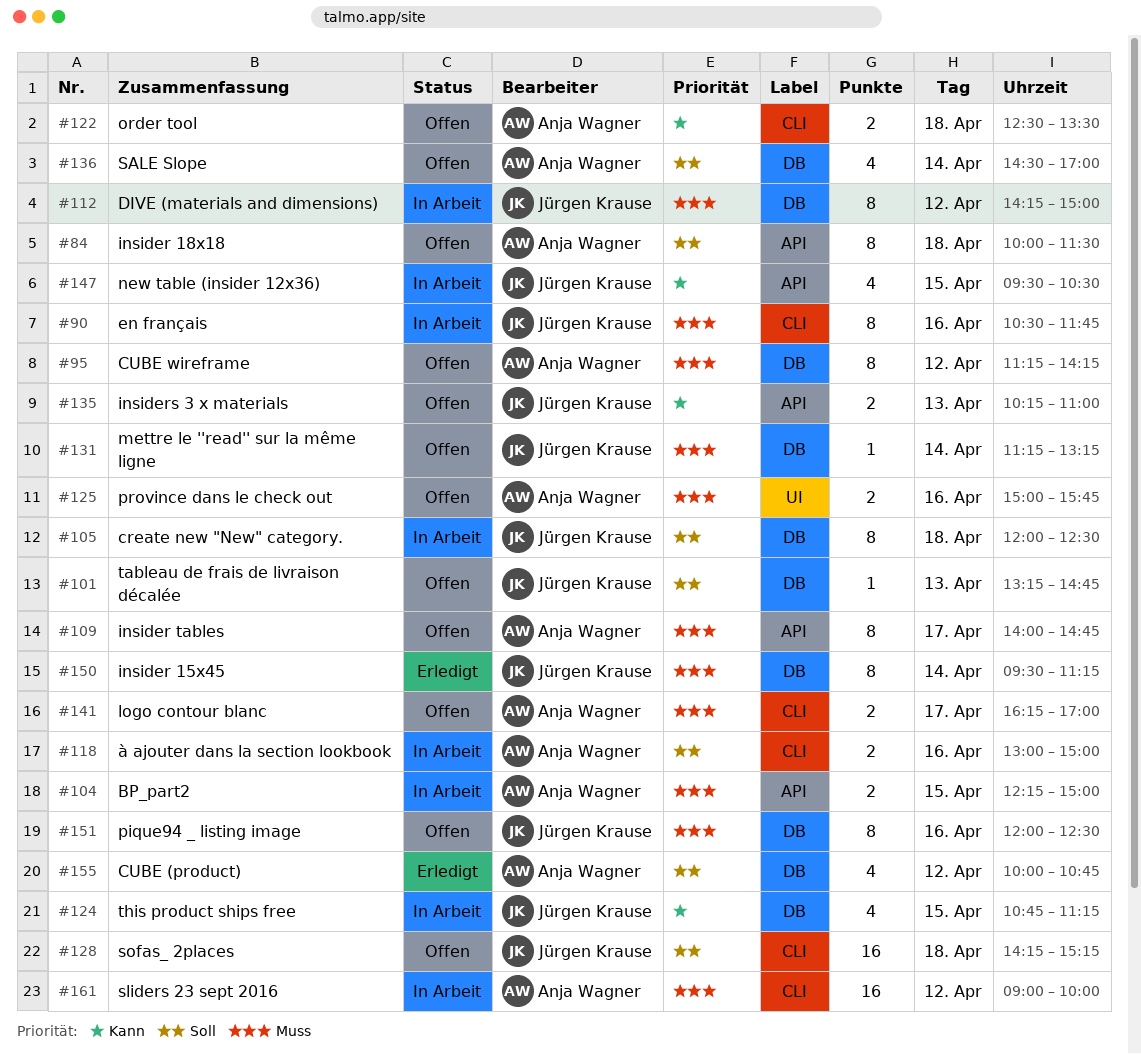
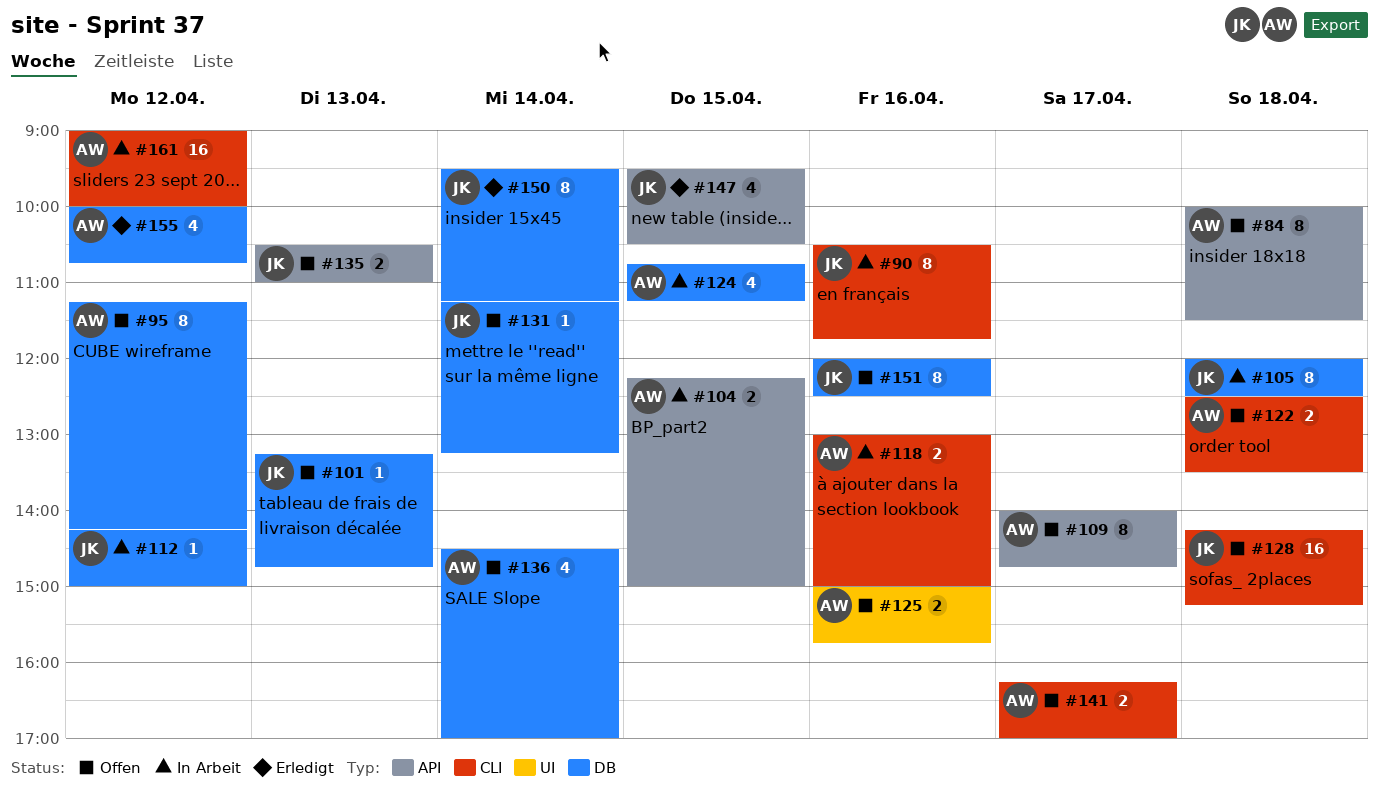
#112, estimate: 8 -> 1
#124, owner: Jürgen Krause -> Anja Wagner
#135, begins: 10:15 -> 10:30
#147, status: In Arbeit -> Erledigt

